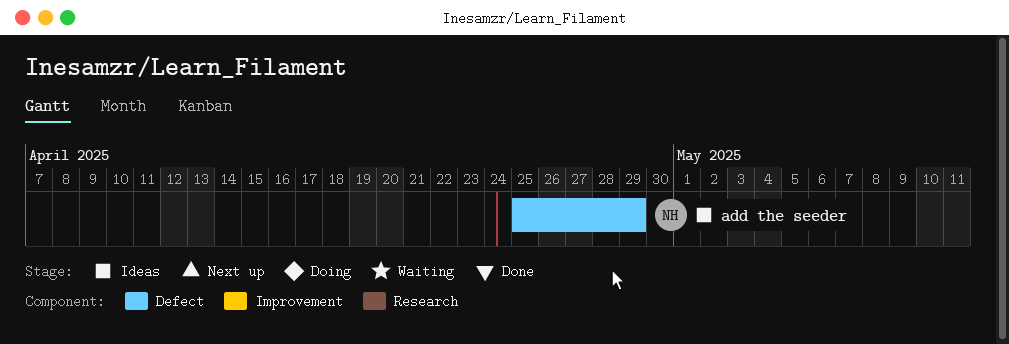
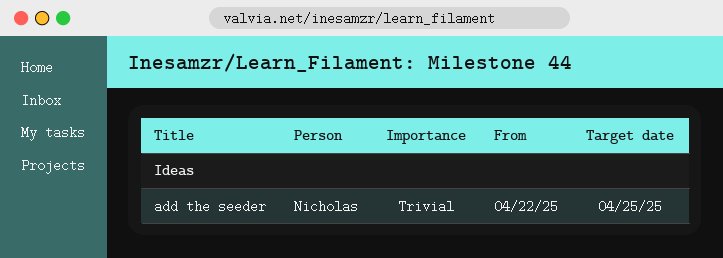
add the seeder, start: Apr 25 -> Apr 22
add the seeder, due: Apr 29 -> Apr 25

